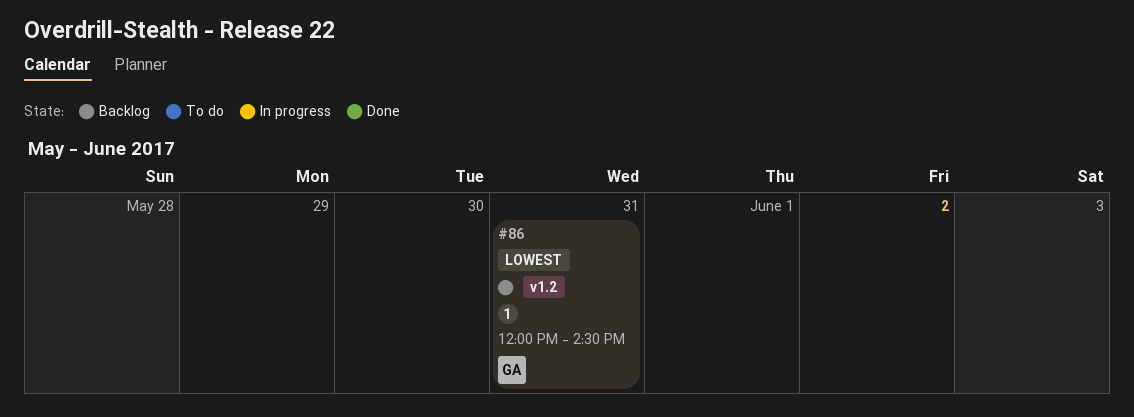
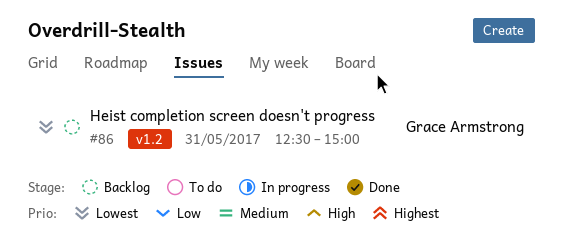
#86, begins: 12:00 -> 12:30
#86, ends: 14:30 -> 15:00

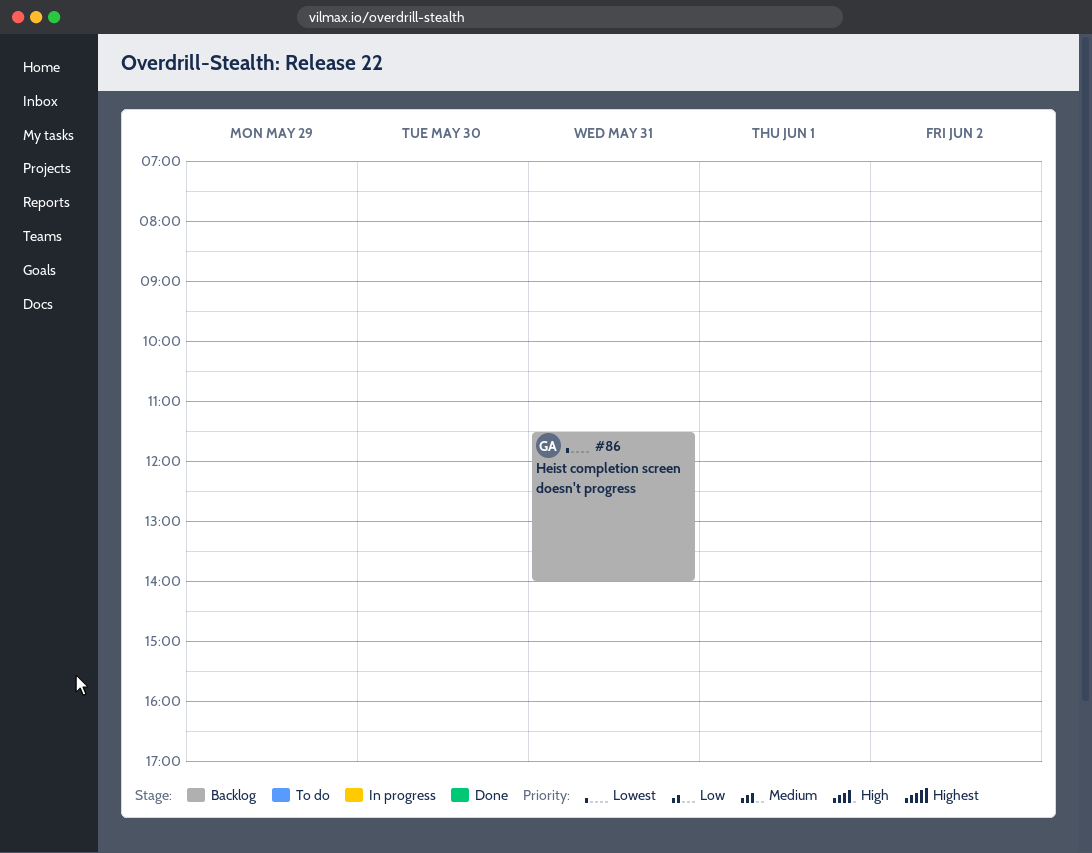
#86, begins: 12:30 -> 11:30
#86, ends: 15:00 -> 14:00

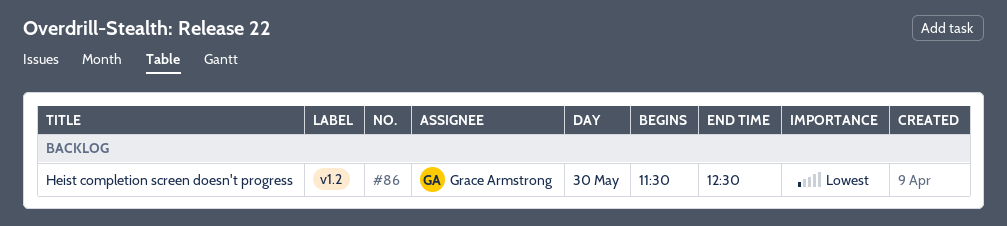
#86, day: May 31 -> May 30
#86, ends: 14:00 -> 12:30

